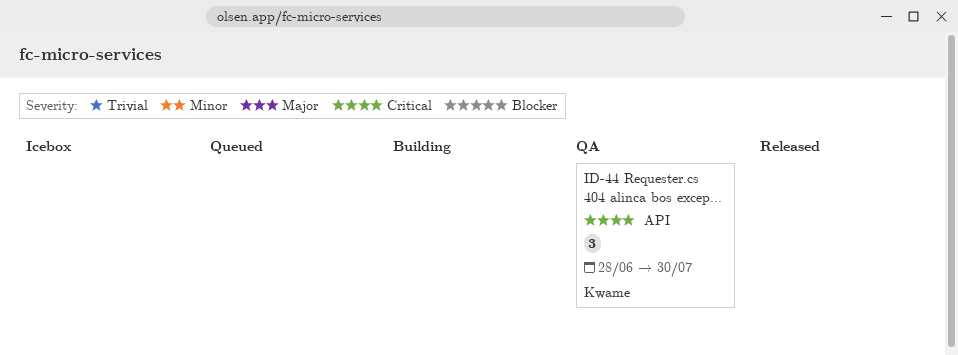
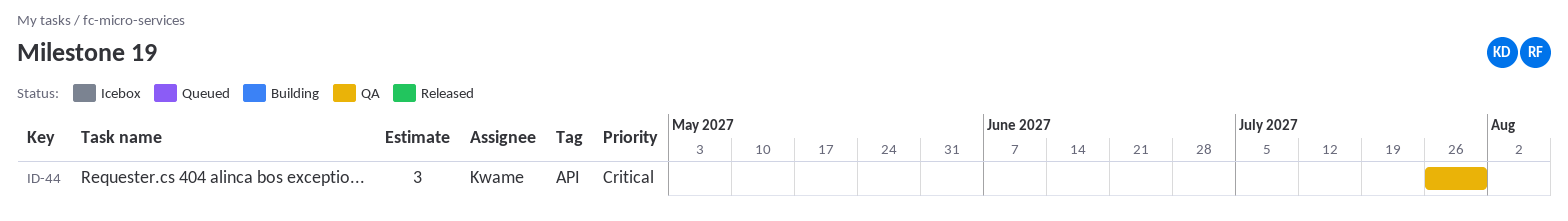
ID-44, start: Jun 28 -> Jul 26

